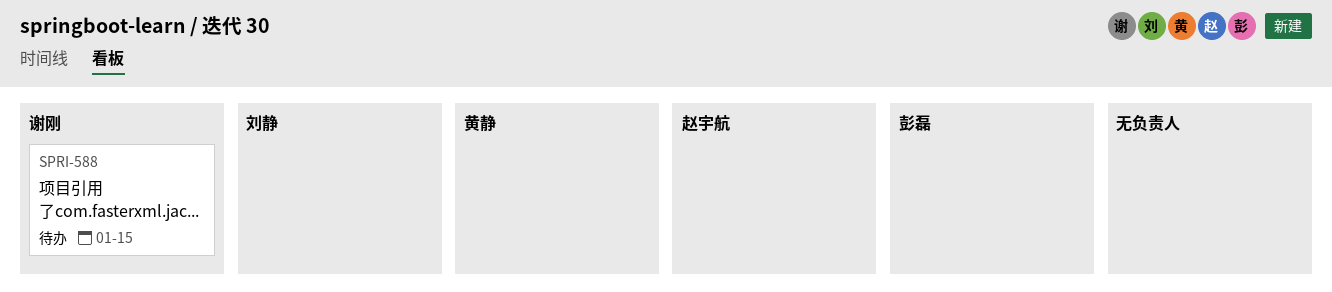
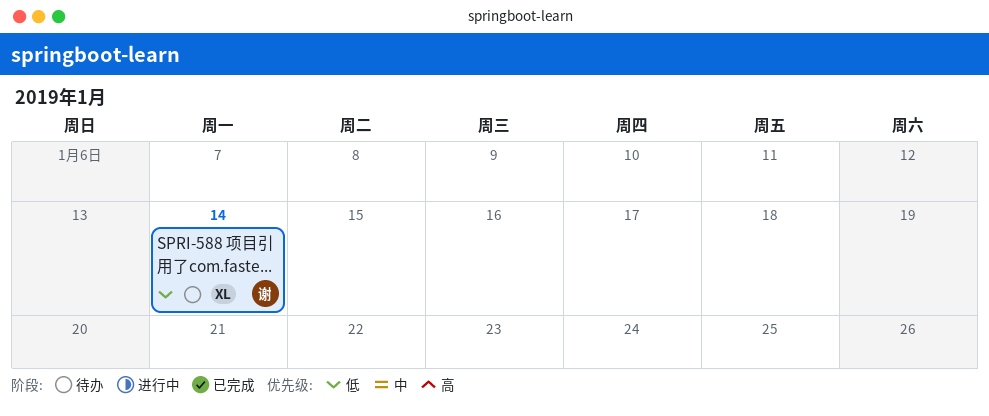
SPRI-588, due: Jan 15 -> Jan 14

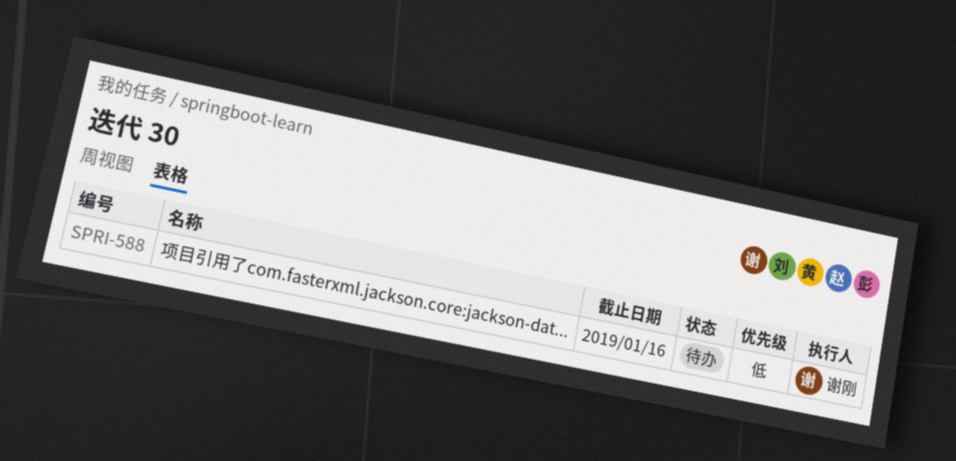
SPRI-588, due: Jan 14 -> Jan 16

